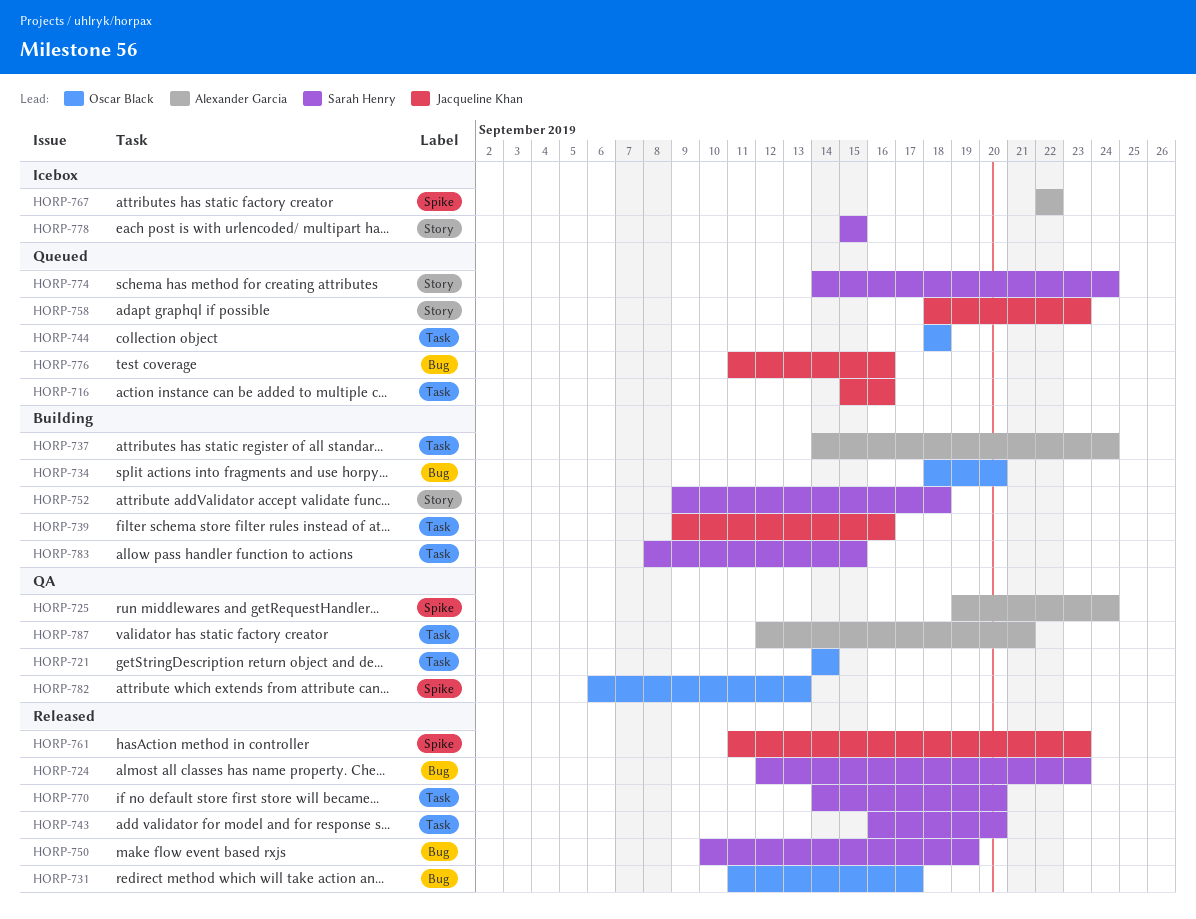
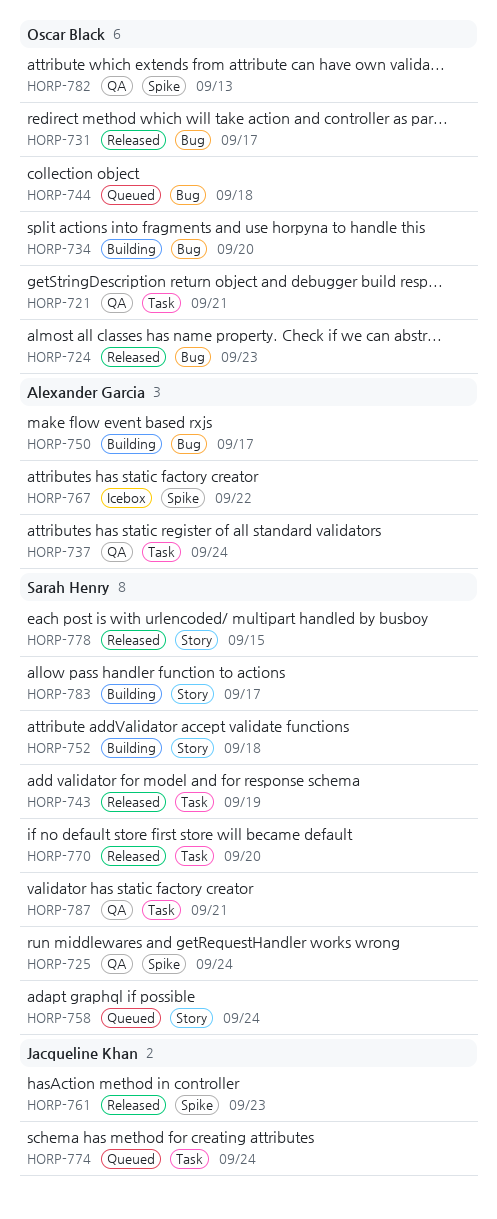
HORP-716: present -> none
HORP-721, due: Sep 14 -> Sep 21
HORP-724, owner: Sarah Henry -> Oscar Black
HORP-725, owner: Alexander Garcia -> Sarah Henry
HORP-737, status: Building -> QA
HORP-739: present -> none
HORP-743, due: Sep 20 -> Sep 19
HORP-744, label: Task -> Bug
HORP-750, status: Released -> Building
HORP-750, owner: Sarah Henry -> Alexander Garcia
HORP-750, due: Sep 19 -> Sep 17
HORP-758, owner: Jacqueline Khan -> Sarah Henry
HORP-758, due: Sep 23 -> Sep 24
HORP-774, owner: Sarah Henry -> Jacqueline Khan
HORP-774, label: Story -> Task
HORP-776: present -> none
HORP-778, status: Icebox -> Released
HORP-783, label: Task -> Story
HORP-783, due: Sep 15 -> Sep 17
HORP-787, owner: Alexander Garcia -> Sarah Henry

